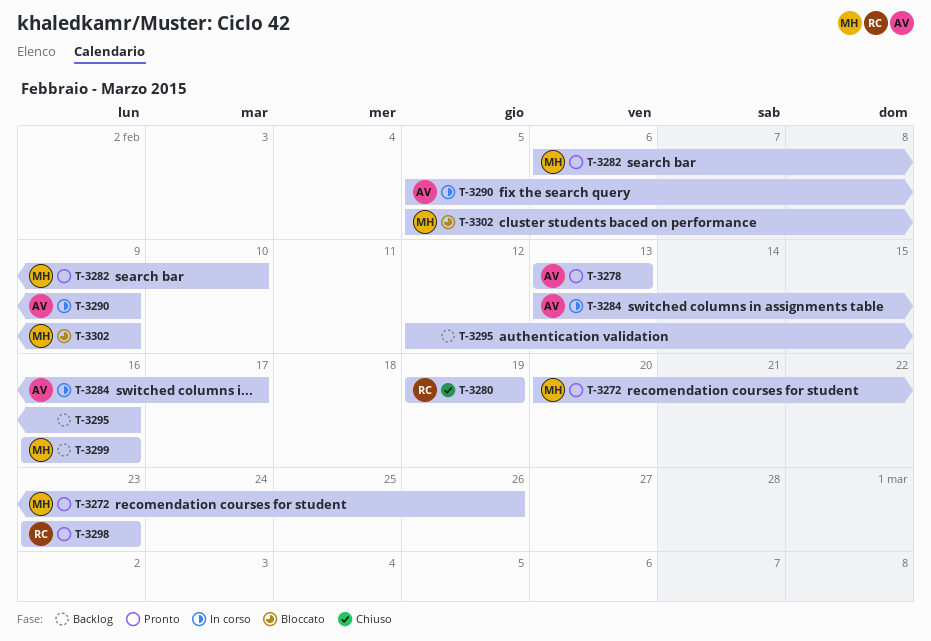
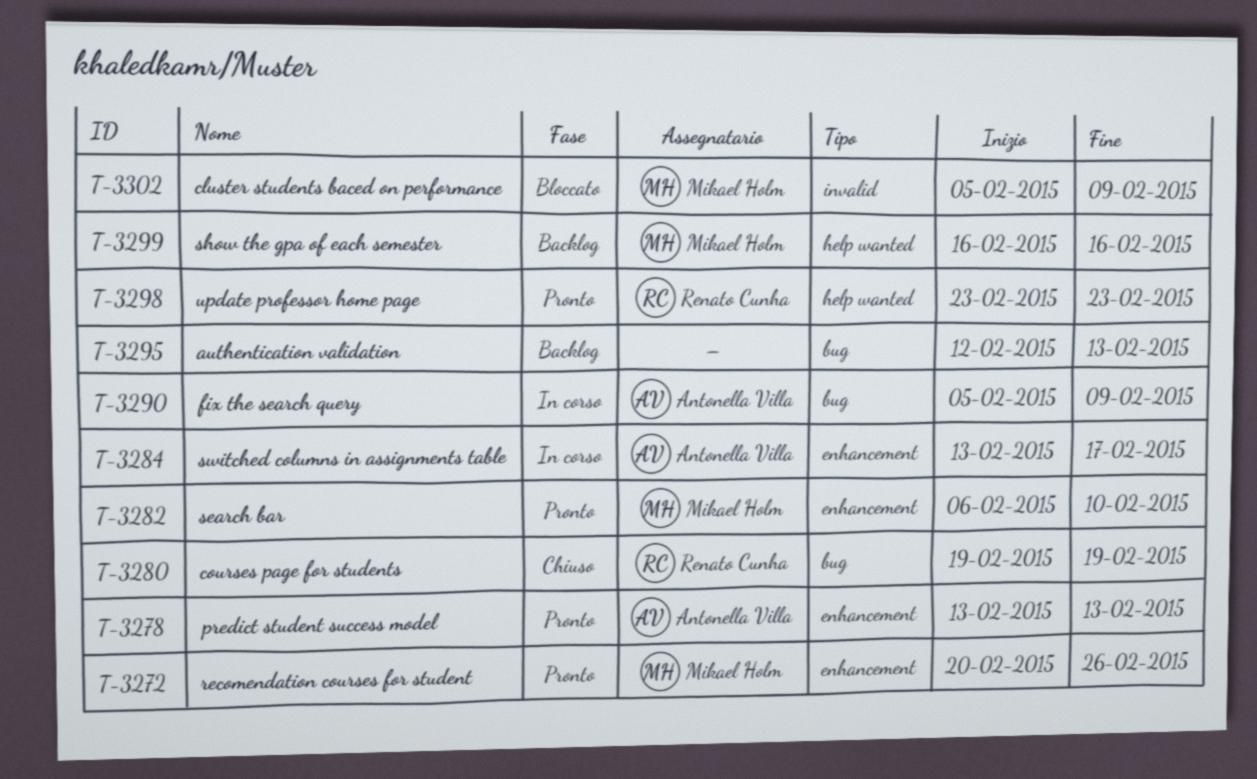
T-3295, due: Feb 16 -> Feb 13

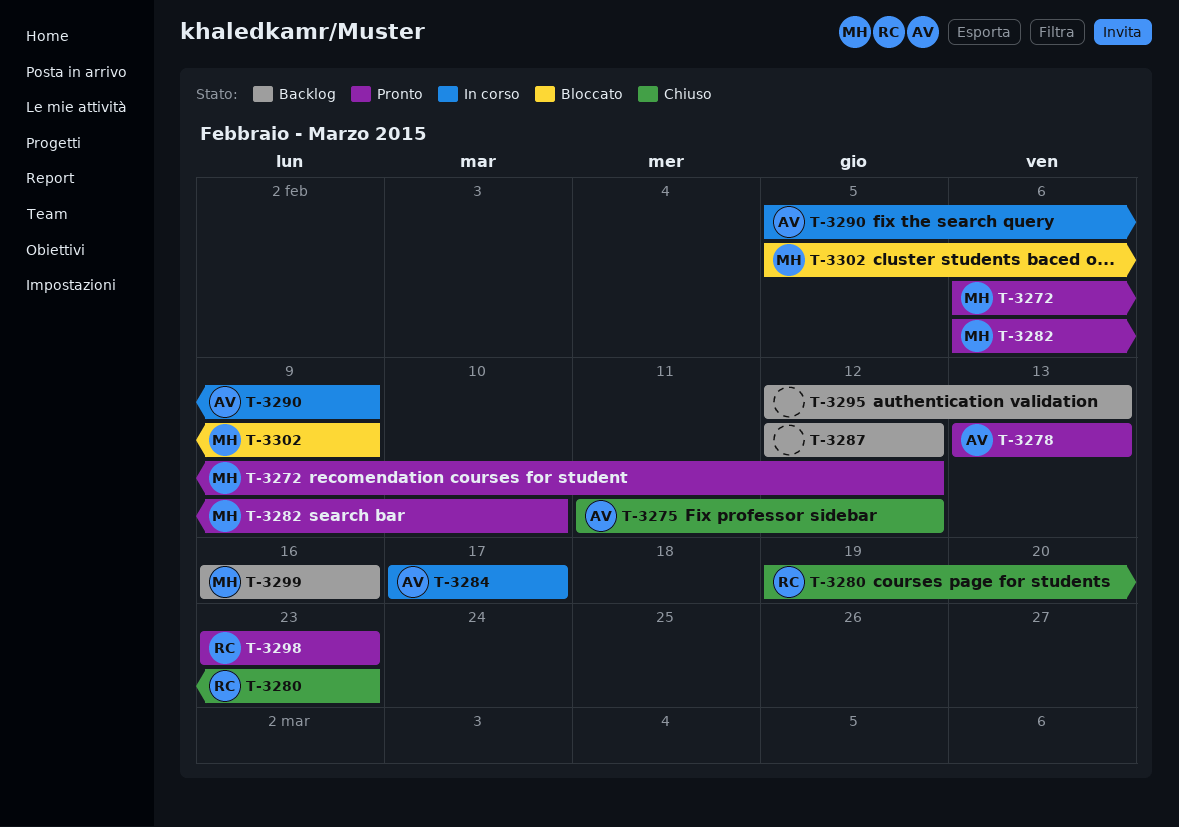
T-3272, start: Feb 20 -> Feb 6
T-3272, due: Feb 26 -> Feb 12
T-3275: none -> present
T-3280, due: Feb 19 -> Feb 23
T-3284, start: Feb 13 -> Feb 17
T-3287: none -> present

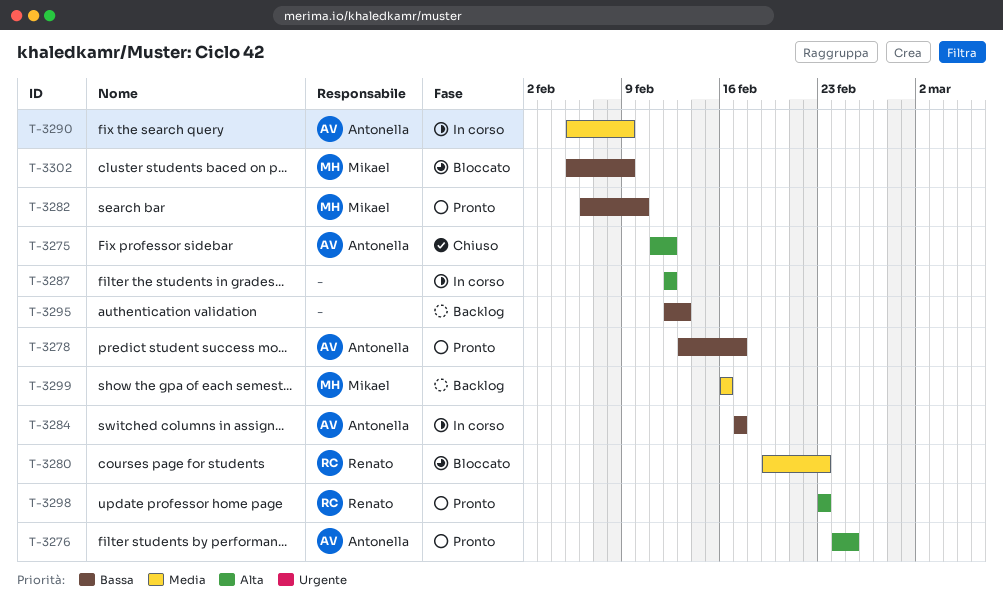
T-3272: present -> none
T-3276: none -> present
T-3278, due: Feb 13 -> Feb 17
T-3280, status: Chiuso -> Bloccato
T-3287, status: Backlog -> In corso

